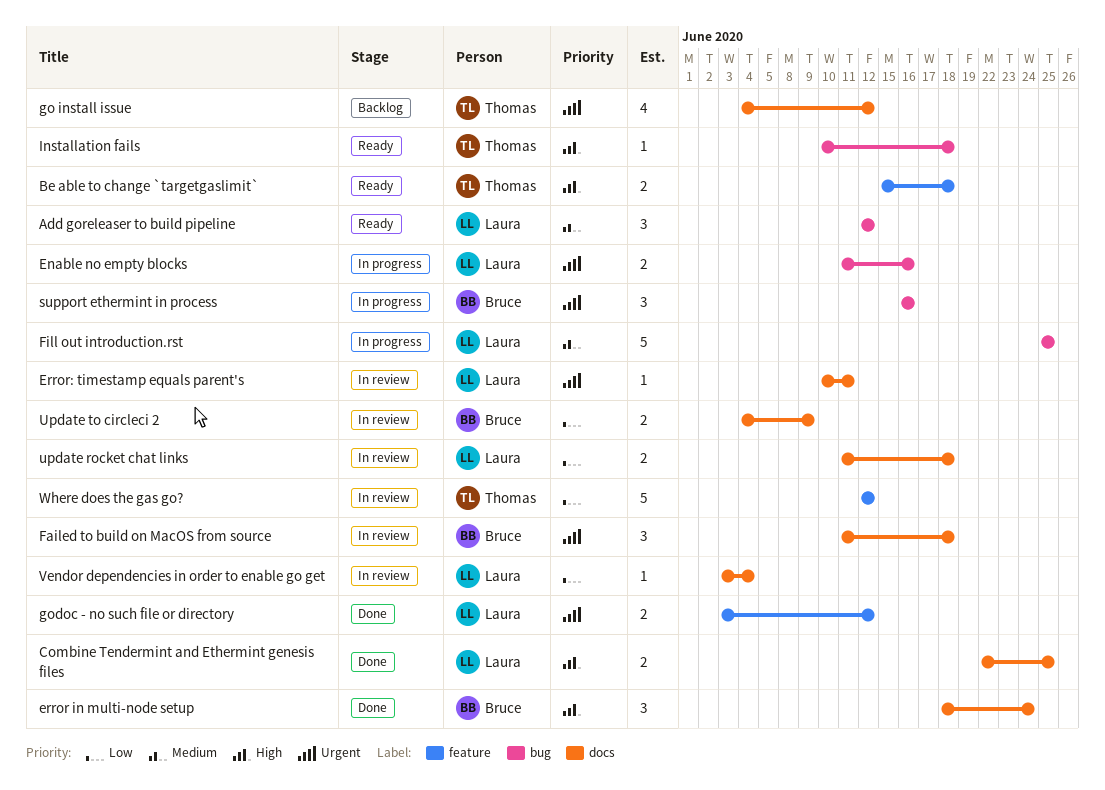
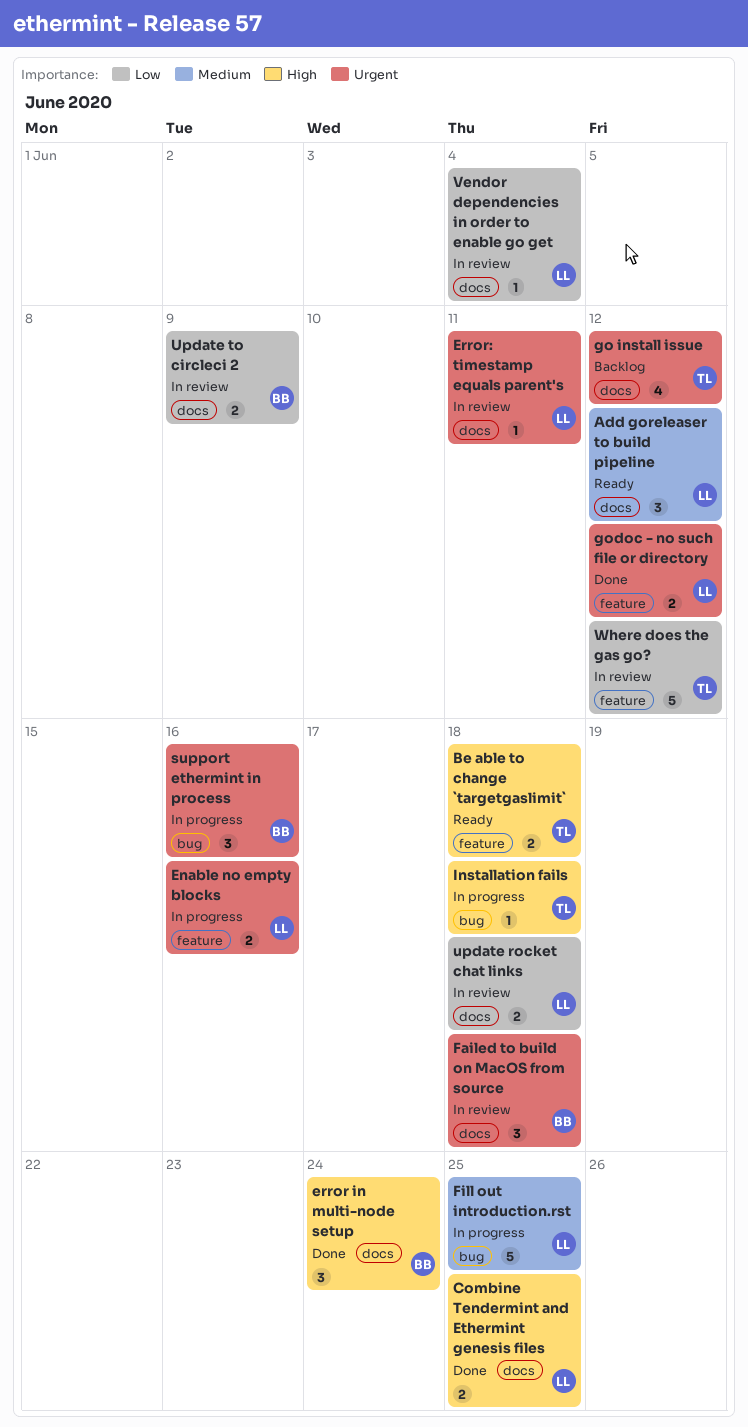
Add goreleaser to build pipeline, label: bug -> docs
Enable no empty blocks, label: bug -> feature
Installation fails, status: Ready -> In progress

